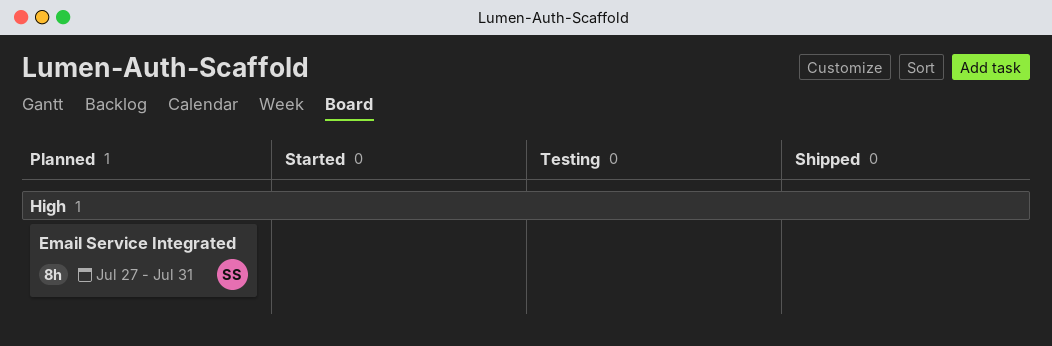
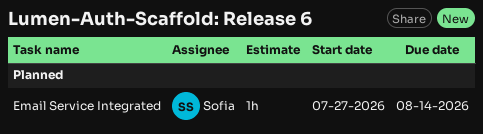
Email Service Integrated, estimate: 8h -> 1h
Email Service Integrated, due: Jul 31 -> Aug 14

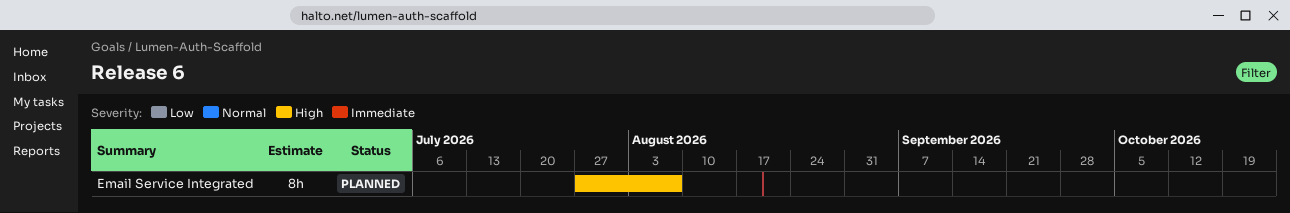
Email Service Integrated, estimate: 1h -> 8h
Email Service Integrated, due: Aug 14 -> Aug 7

